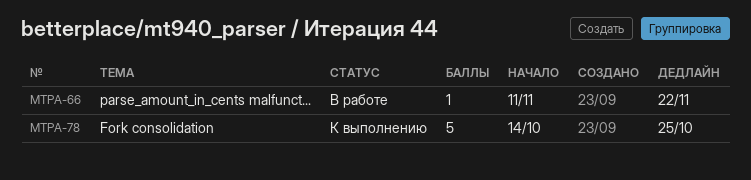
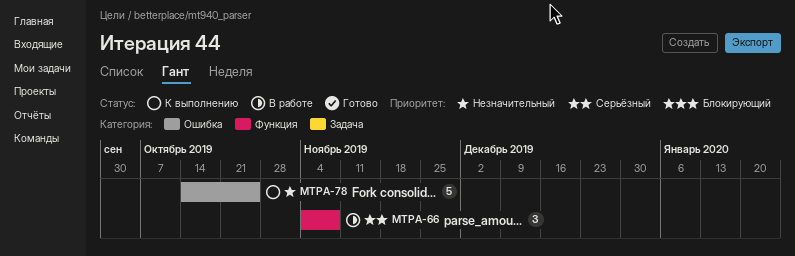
MTPA-66, estimate: 1 -> 3
MTPA-66, start: Nov 11 -> Nov 4
MTPA-66, due: Nov 22 -> Nov 8

